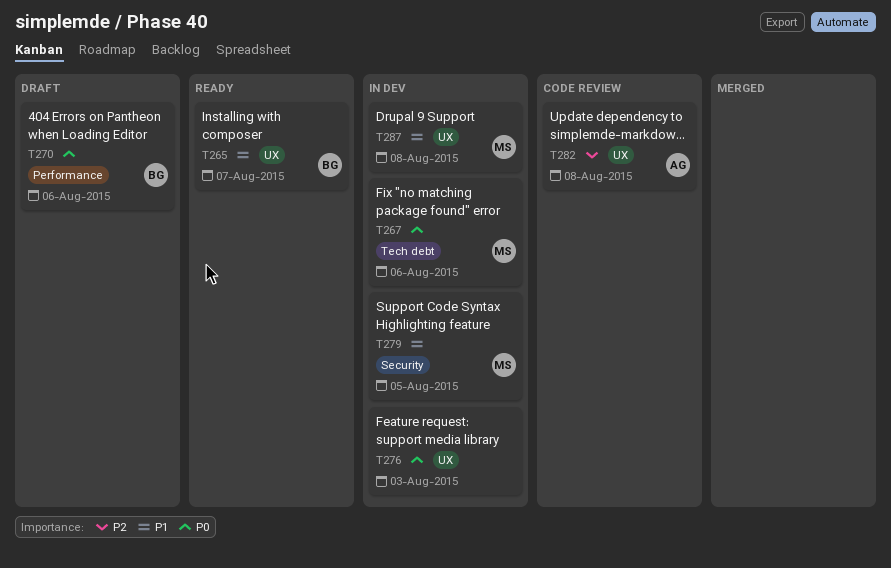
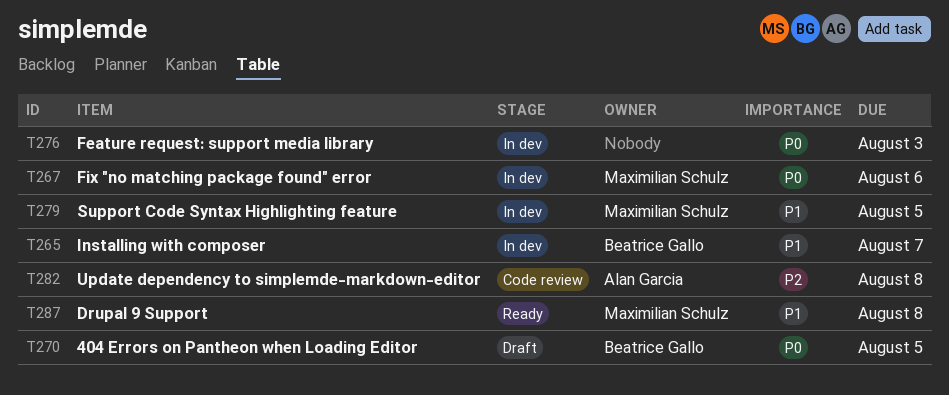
T265, status: Ready -> In dev
T270, due: Aug 6 -> Aug 5
T287, status: In dev -> Ready

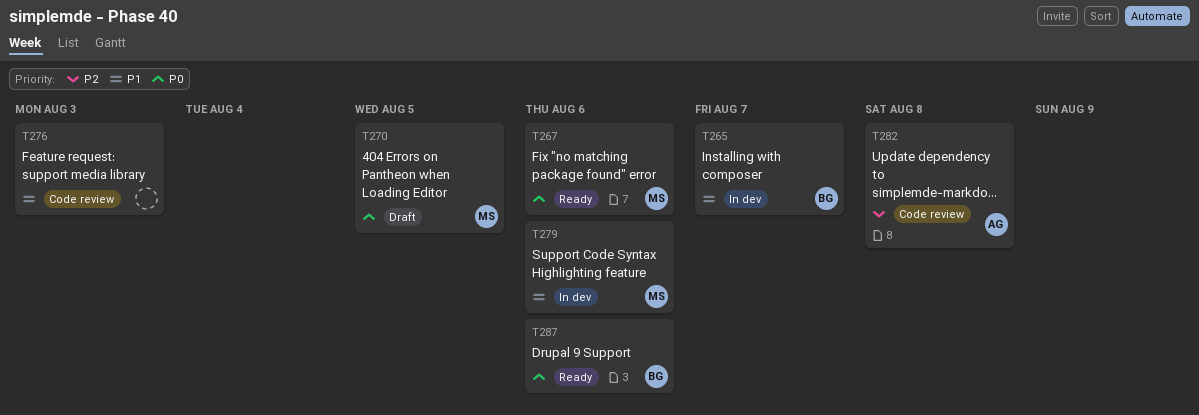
T267, status: In dev -> Ready
T270, owner: Beatrice Gallo -> Maximilian Schulz
T276, status: In dev -> Code review
T276, priority: P0 -> P1
T279, due: Aug 5 -> Aug 6
T287, owner: Maximilian Schulz -> Beatrice Gallo
T287, priority: P1 -> P0
T287, due: Aug 8 -> Aug 6

